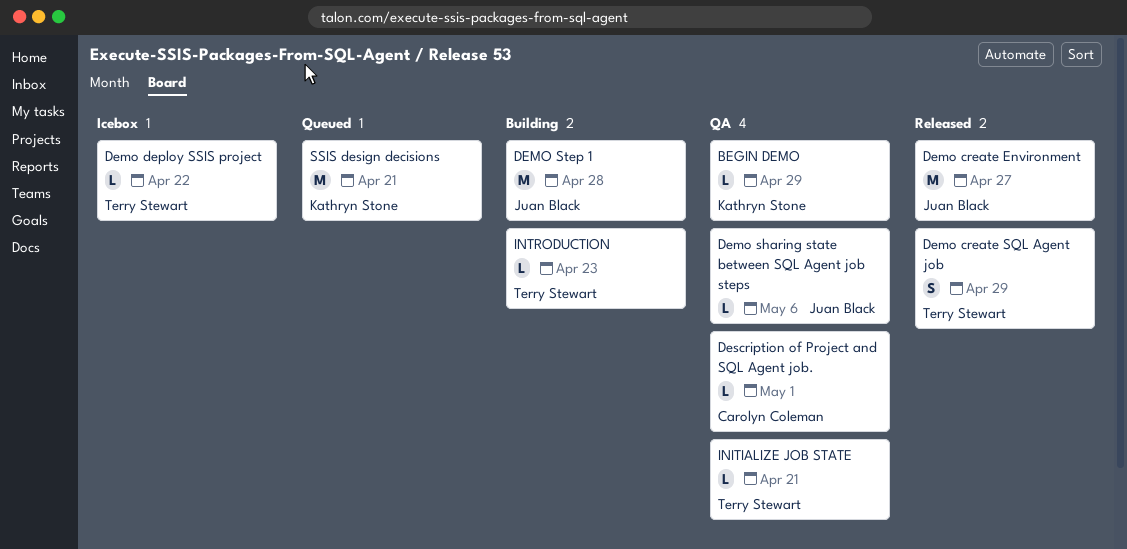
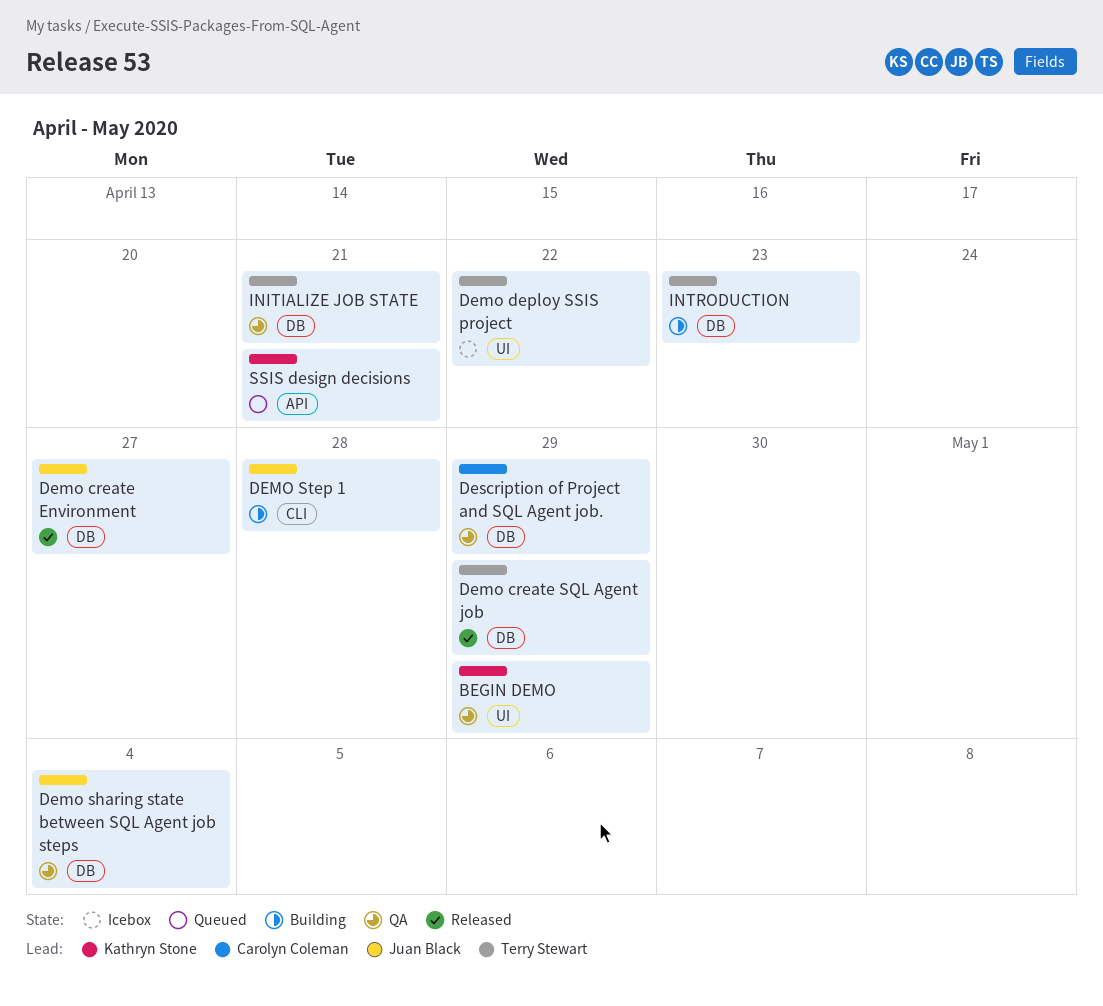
Demo sharing state between SQL Agent job steps, due: May 6 -> May 4
Description of Project and SQL Agent job., due: May 1 -> Apr 29

